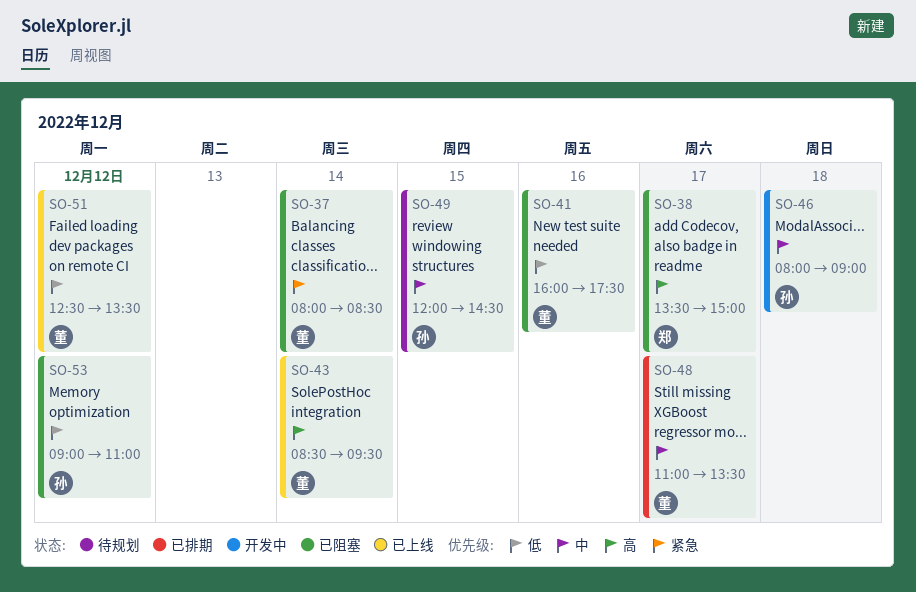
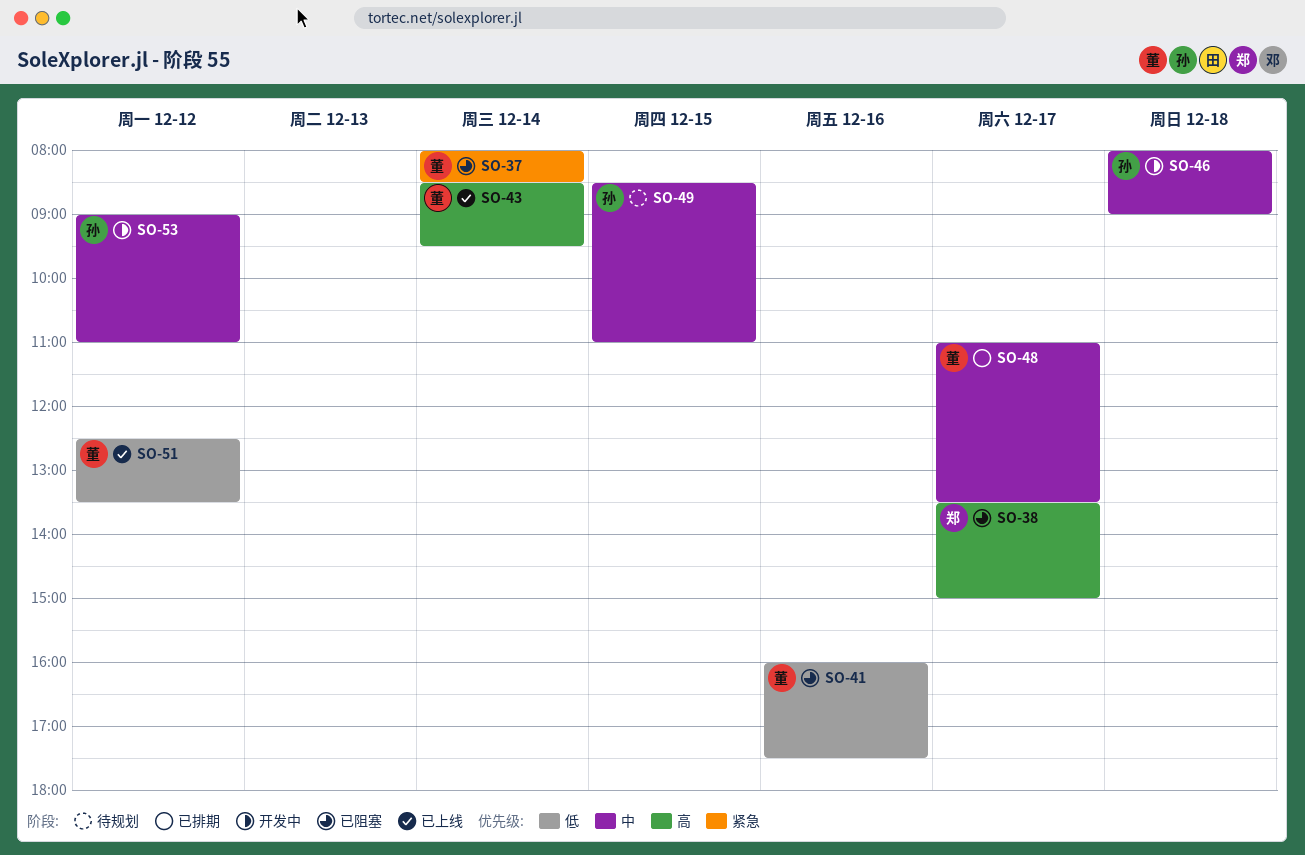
SO-49, begins: 12:00 -> 08:30
SO-49, ends: 14:30 -> 11:00
SO-53, status: 已阻塞 -> 开发中
SO-53, priority: 低 -> 中

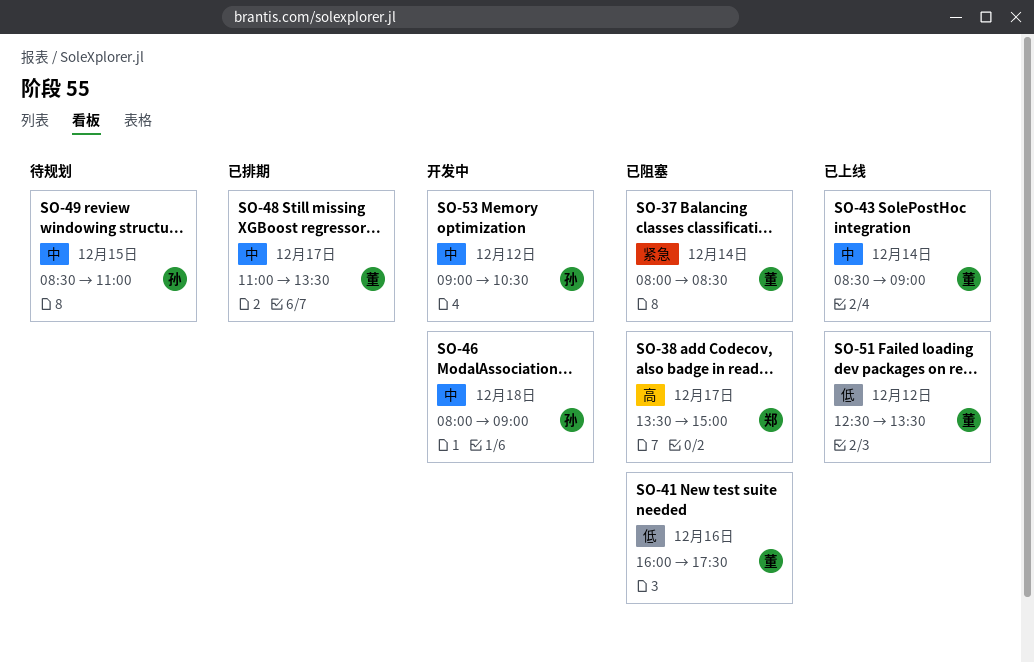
SO-43, priority: 高 -> 中
SO-43, ends: 09:30 -> 09:00
SO-53, ends: 11:00 -> 10:30

